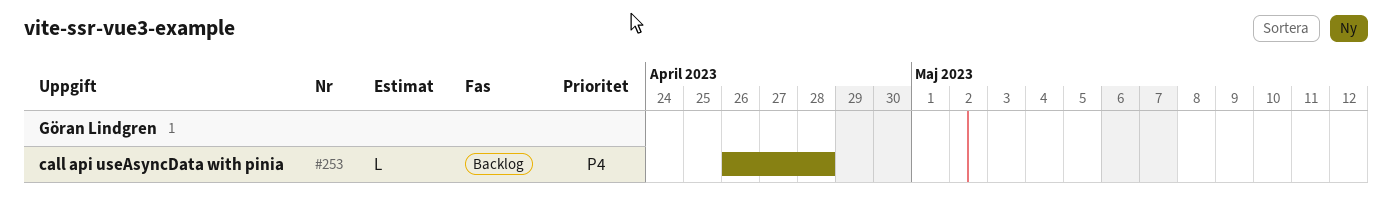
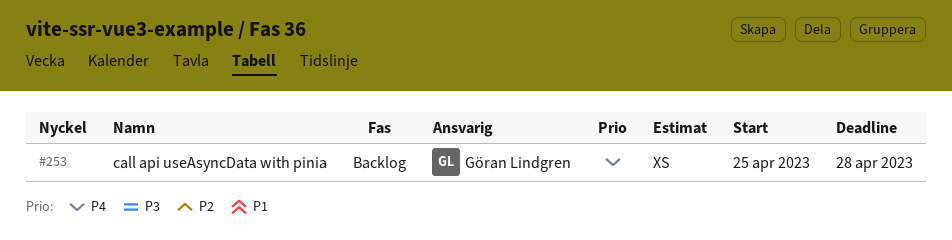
#253, estimate: L -> XS
#253, start: Apr 26 -> Apr 25

